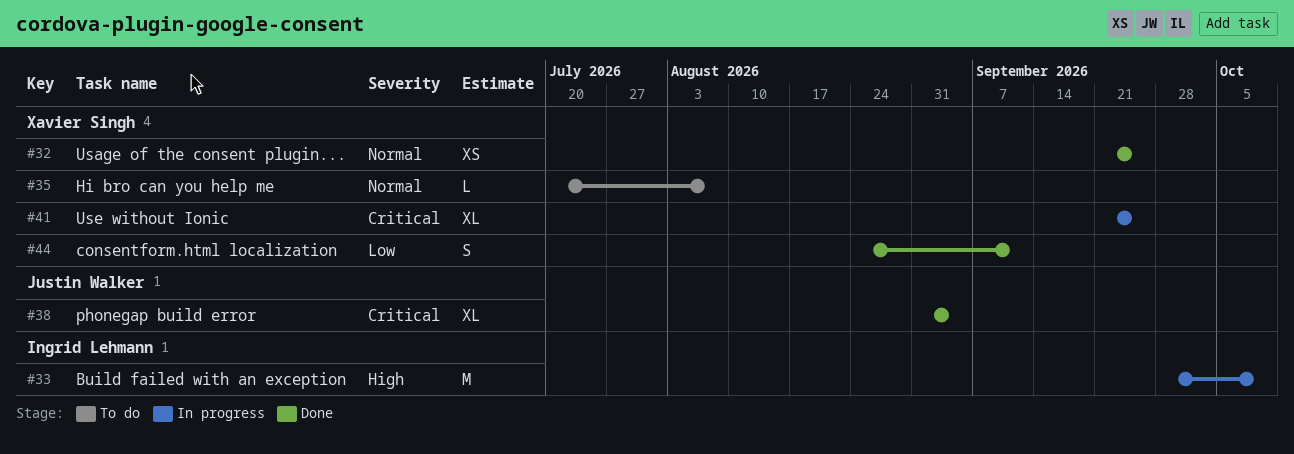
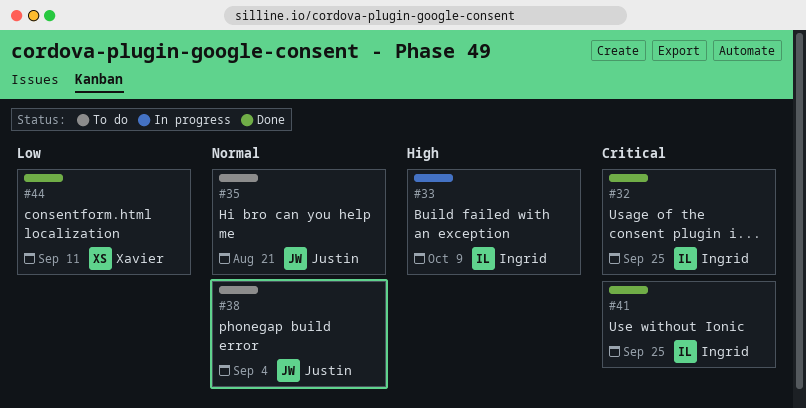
#32, owner: Xavier Singh -> Ingrid Lehmann
#32, priority: Normal -> Critical
#35, owner: Xavier Singh -> Justin Walker
#35, due: Aug 7 -> Aug 21
#38, status: Done -> To do
#38, priority: Critical -> Normal
#41, status: In progress -> Done
#41, owner: Xavier Singh -> Ingrid Lehmann

